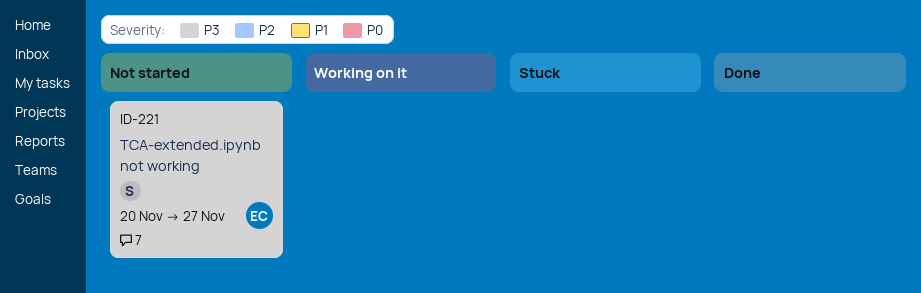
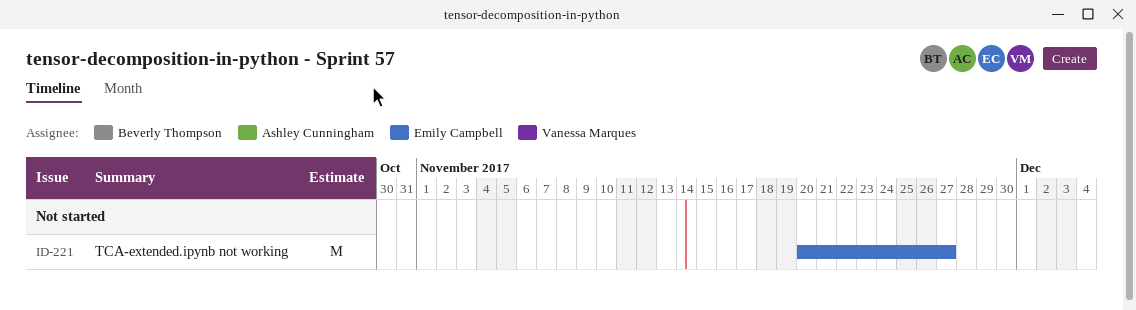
ID-221, estimate: S -> M

